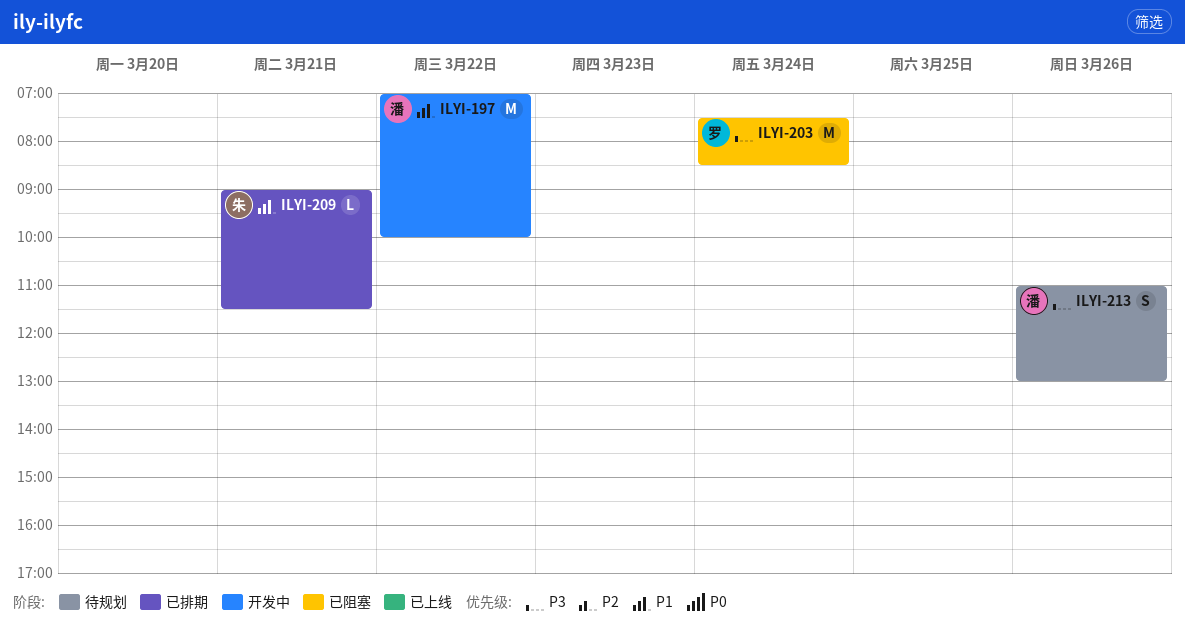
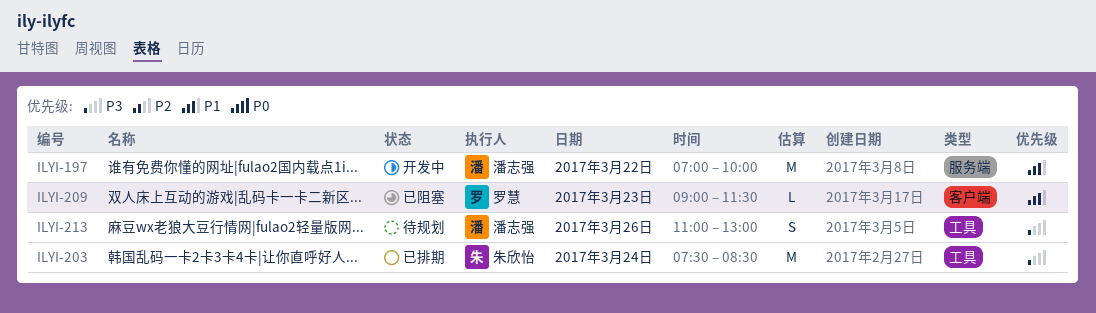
ILYI-203, status: 已阻塞 -> 已排期
ILYI-203, owner: 罗慧 -> 朱欣怡
ILYI-209, status: 已排期 -> 已阻塞
ILYI-209, owner: 朱欣怡 -> 罗慧
ILYI-209, day: Mar 21 -> Mar 23

